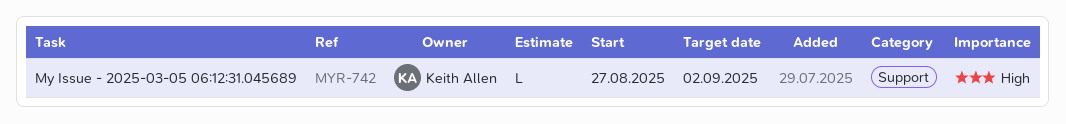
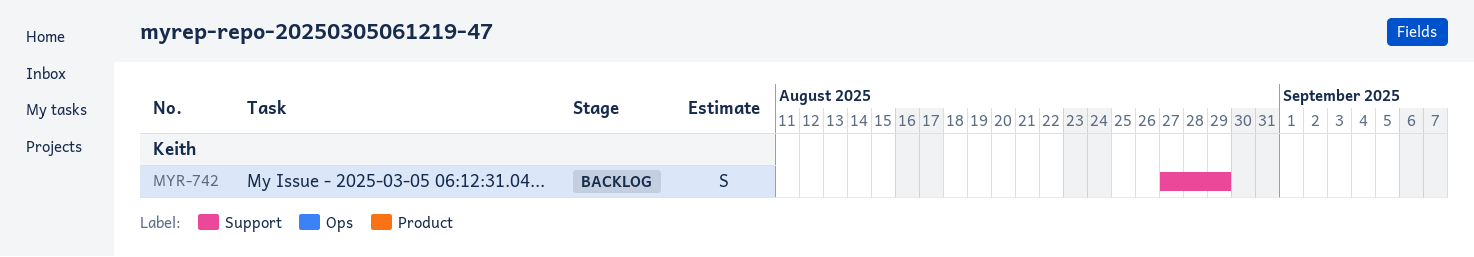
MYR-742, estimate: L -> S
MYR-742, due: Sep 2 -> Aug 29

